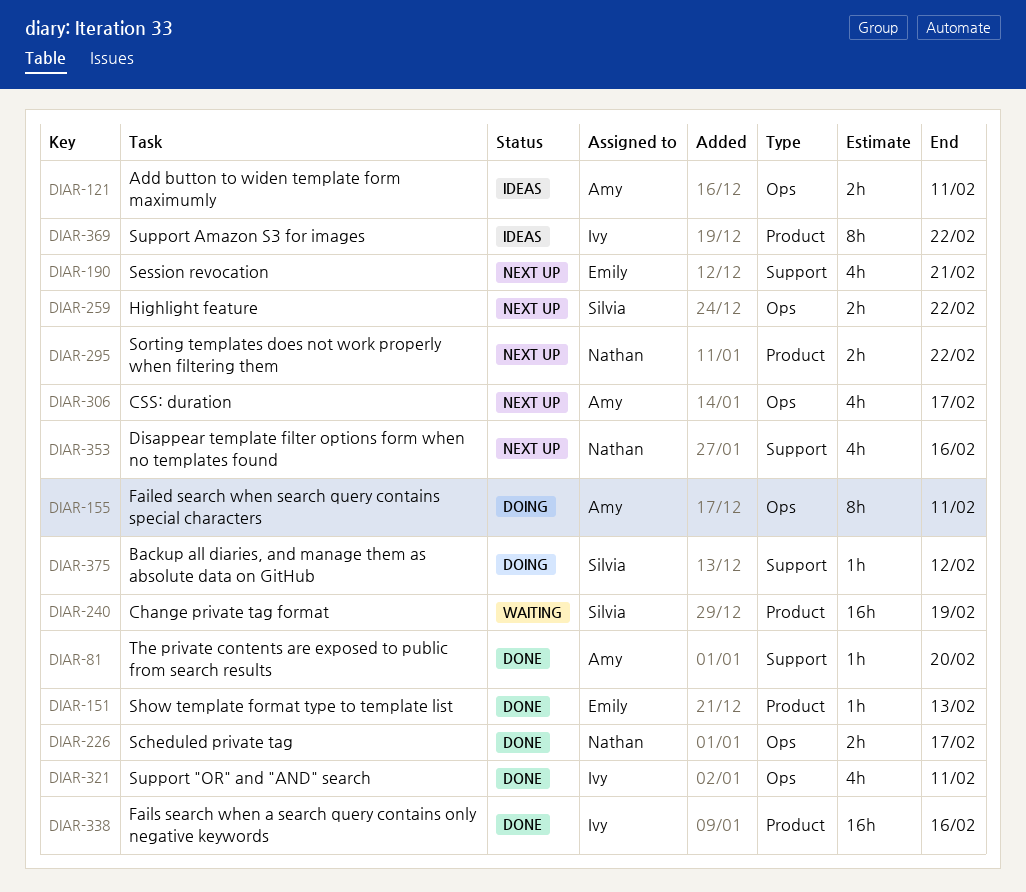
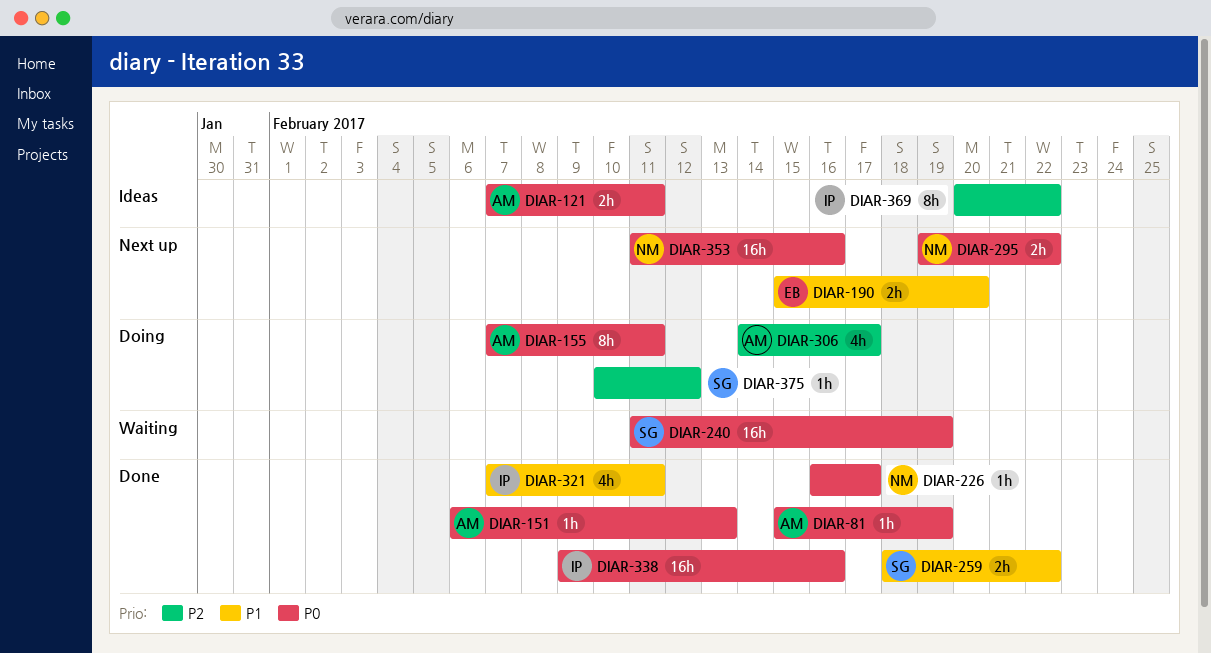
DIAR-81, due: Feb 20 -> Feb 19
DIAR-151, owner: Emily -> Amy
DIAR-190, estimate: 4h -> 2h
DIAR-190, due: Feb 21 -> Feb 20
DIAR-226, estimate: 2h -> 1h
DIAR-259, status: Next up -> Done
DIAR-306, status: Next up -> Doing
DIAR-353, estimate: 4h -> 16h

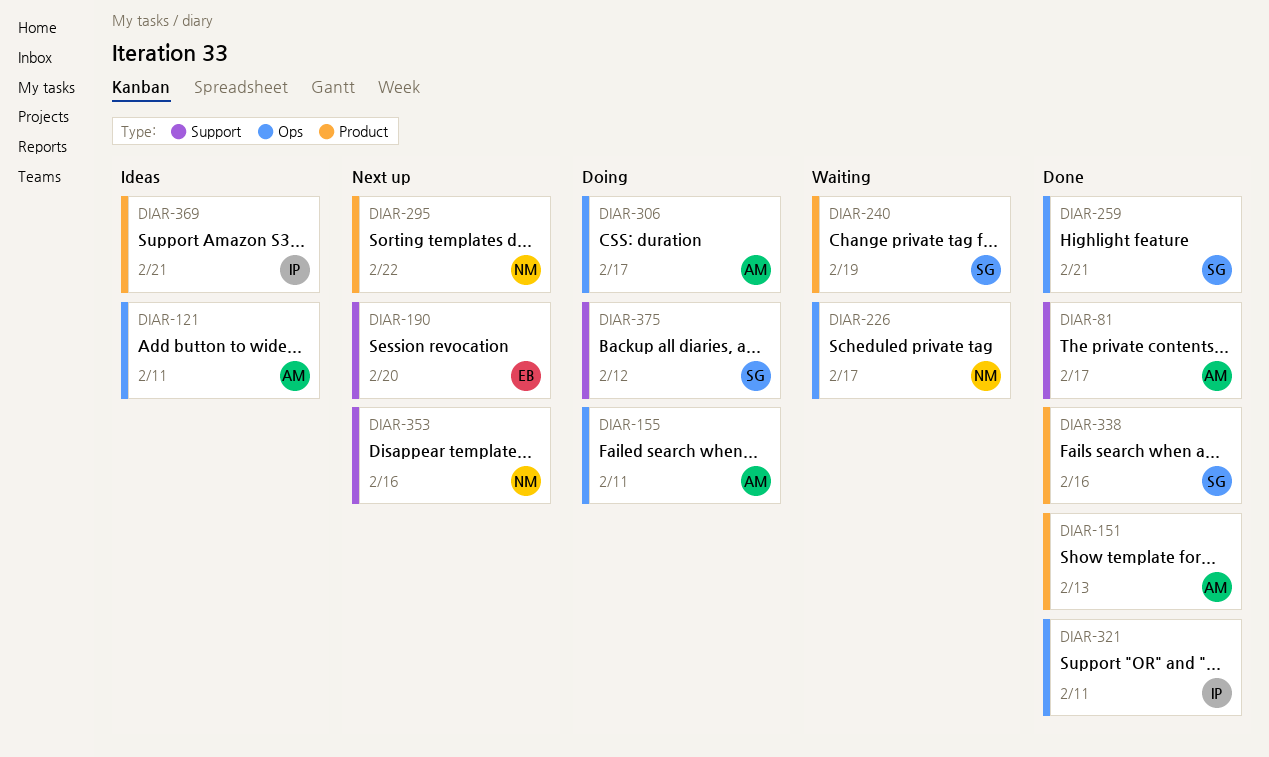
DIAR-81, due: Feb 19 -> Feb 17
DIAR-226, status: Done -> Waiting
DIAR-259, due: Feb 22 -> Feb 21
DIAR-338, owner: IP -> SG
DIAR-369, due: Feb 22 -> Feb 21

